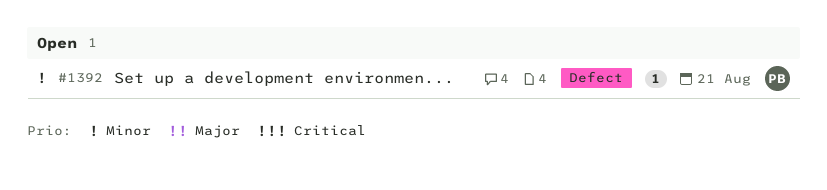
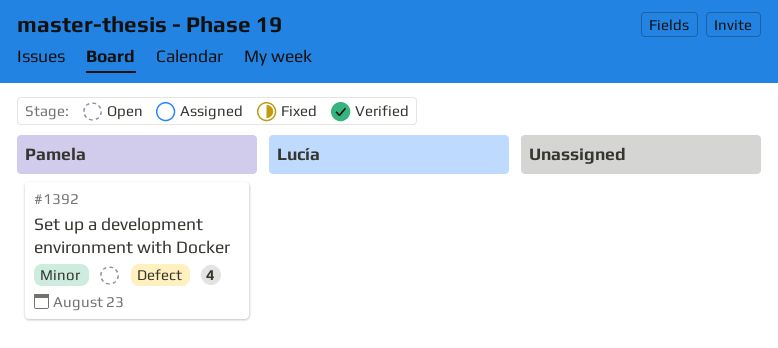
#1392, estimate: 1 -> 4
#1392, due: Aug 21 -> Aug 23

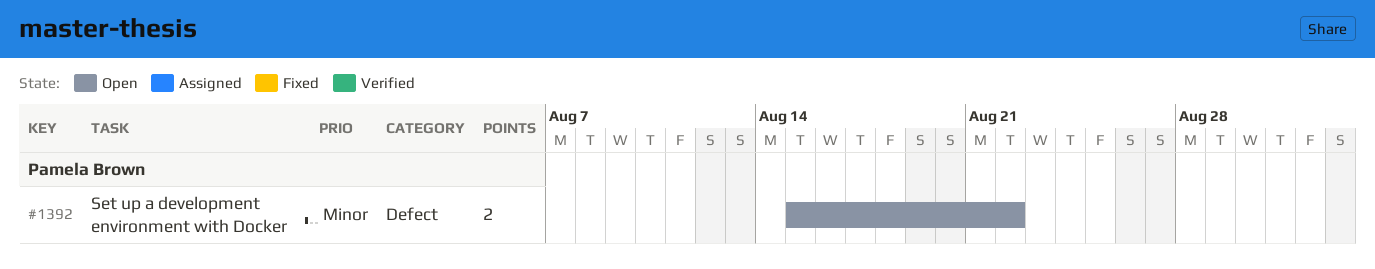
#1392, estimate: 4 -> 2
#1392, due: Aug 23 -> Aug 22

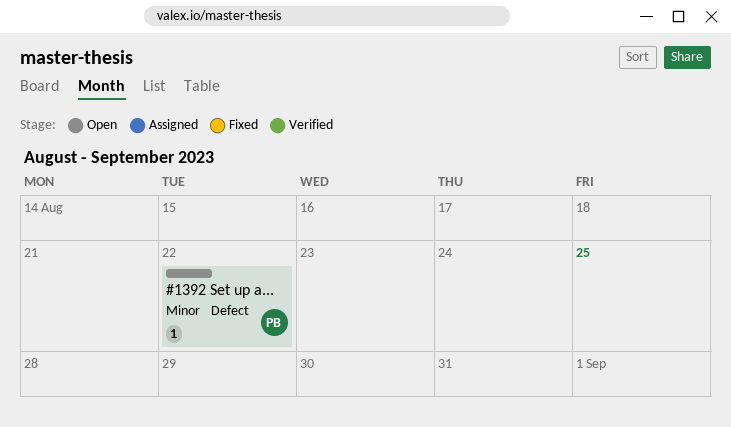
#1392, estimate: 2 -> 1

